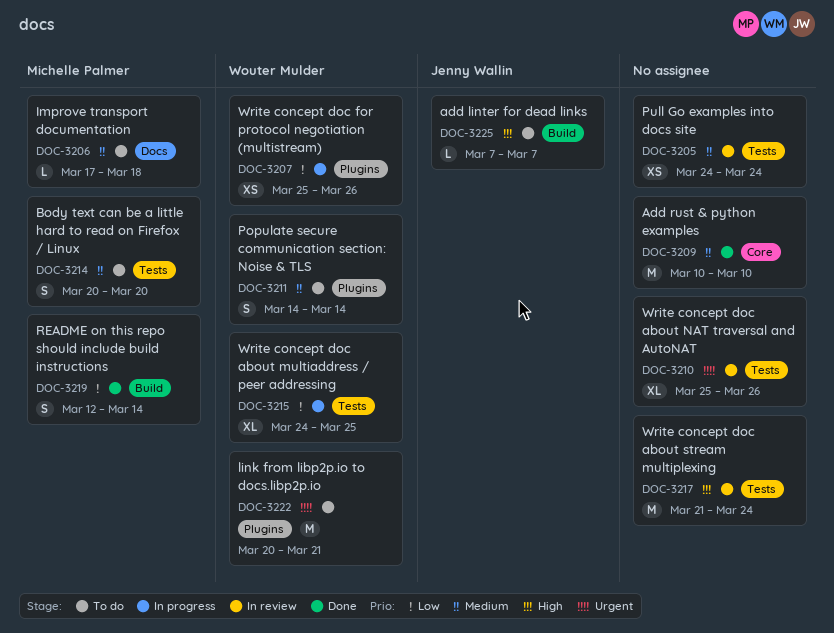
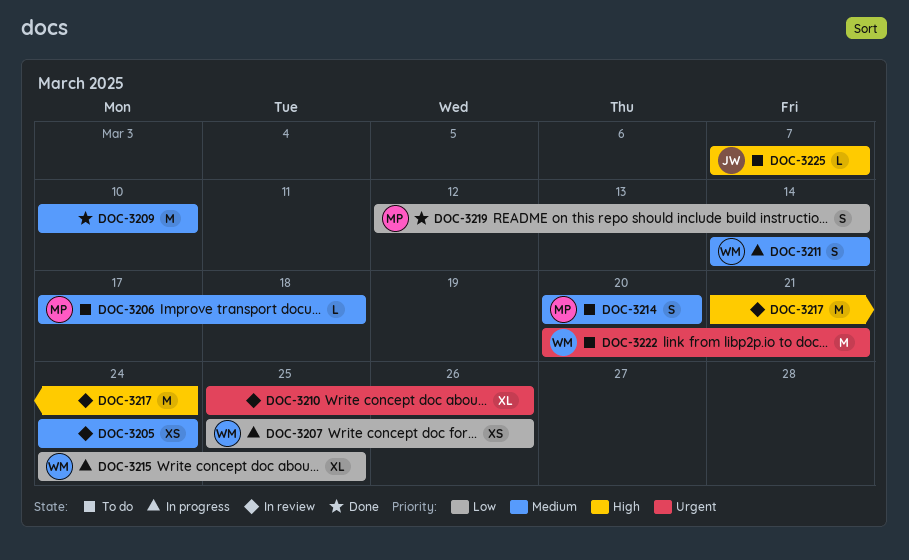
DOC-3211, status: To do -> In progress

